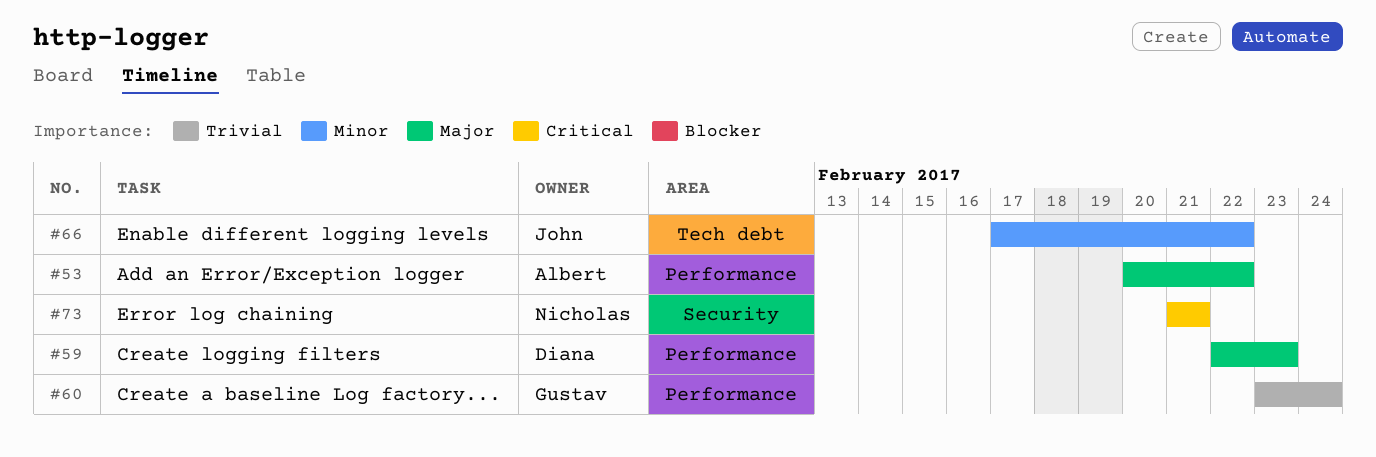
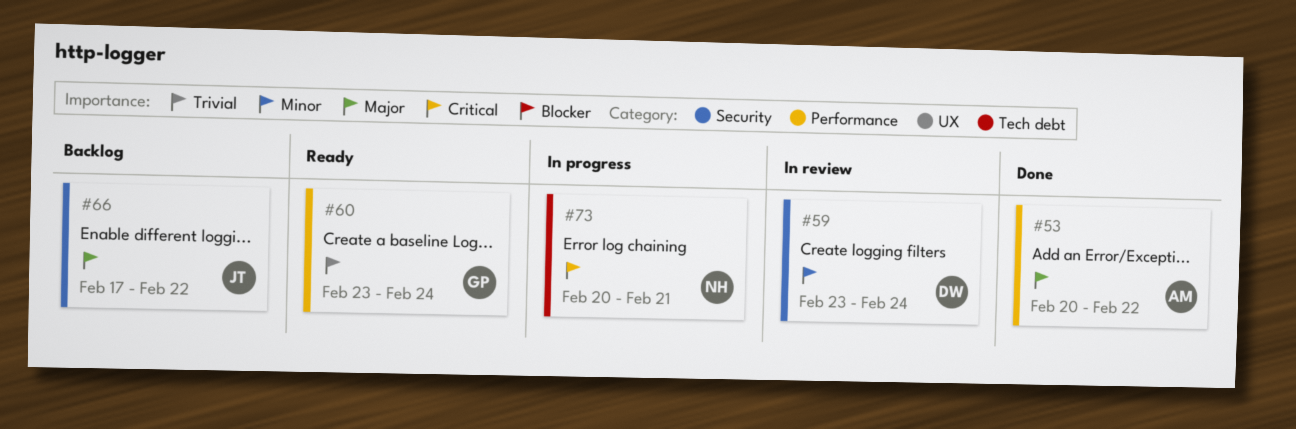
#59, priority: Major -> Minor
#59, label: Performance -> Security
#59, start: Feb 22 -> Feb 23
#59, due: Feb 23 -> Feb 24
#66, priority: Minor -> Major
#66, label: Tech debt -> Security
#73, label: Security -> Tech debt
#73, start: Feb 21 -> Feb 20

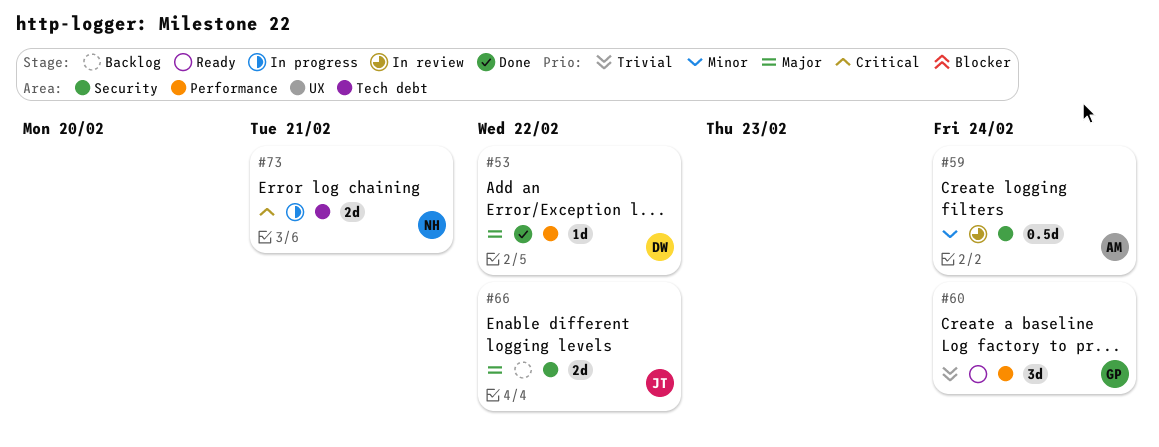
#53, owner: AM -> DW
#59, owner: DW -> AM

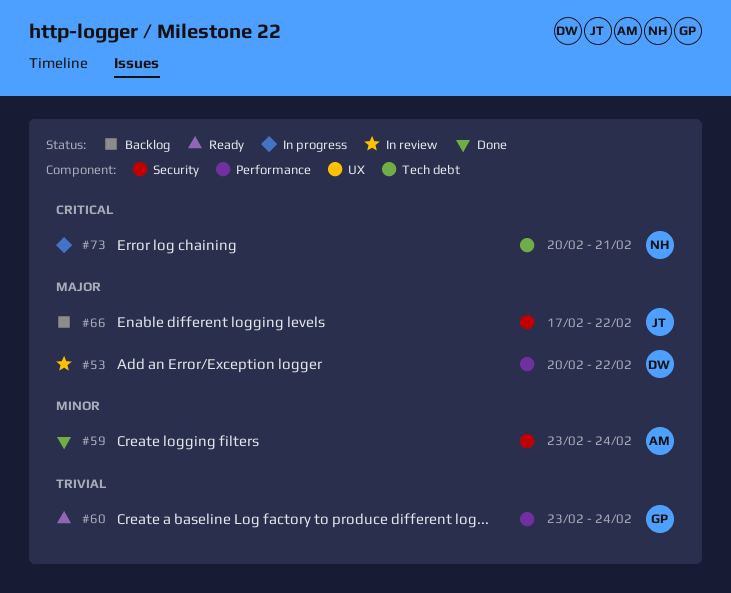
#53, status: Done -> In review
#59, status: In review -> Done

